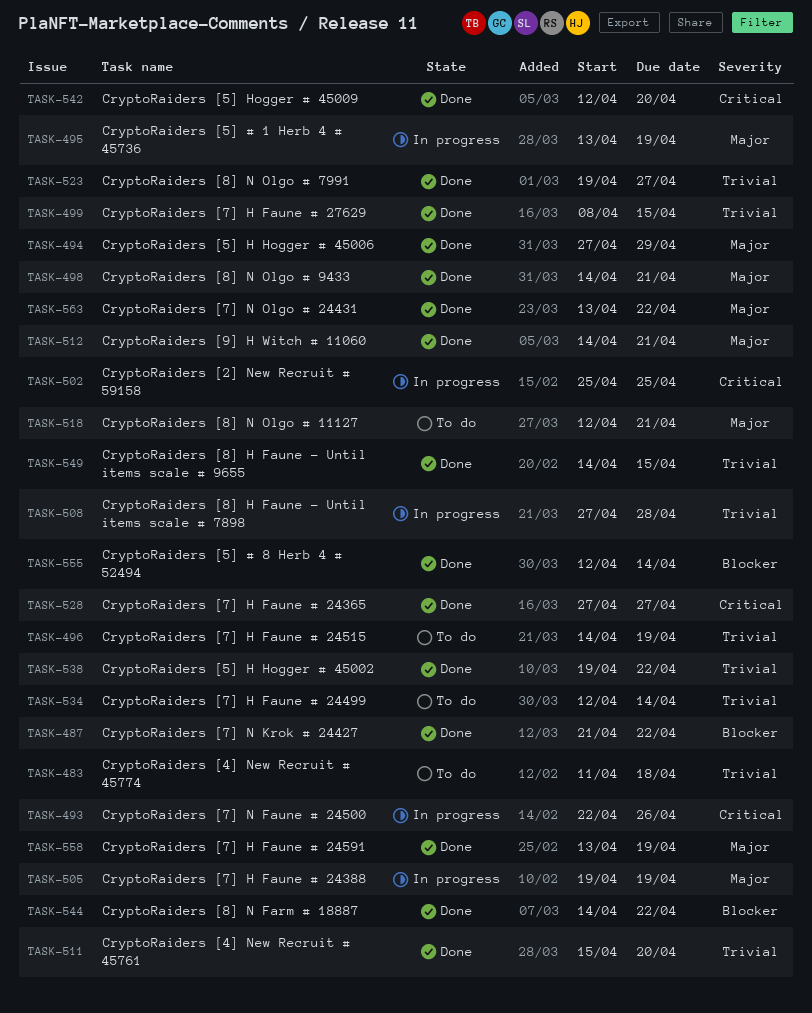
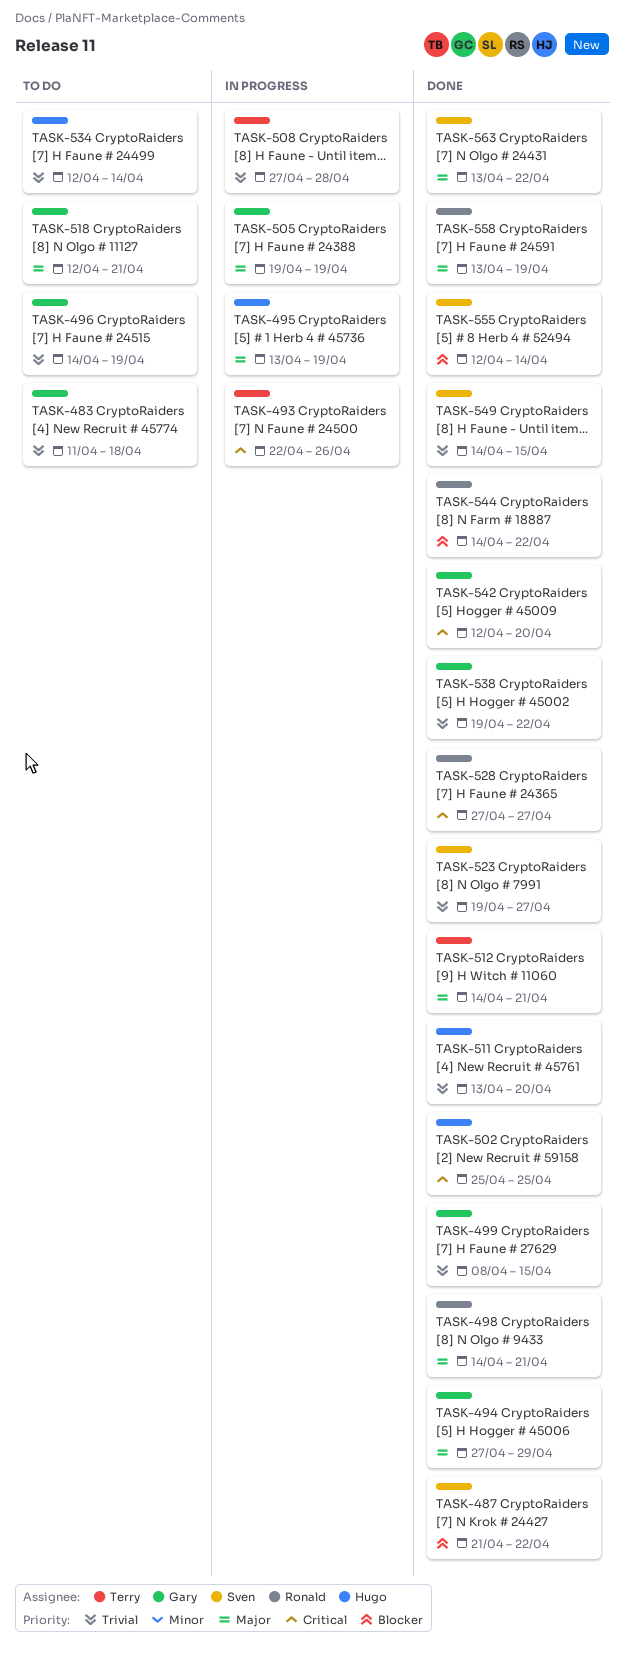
TASK-502, status: In progress -> Done
TASK-511, start: Apr 15 -> Apr 13

